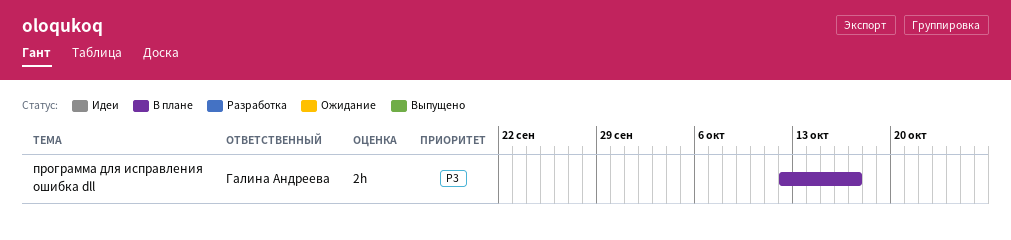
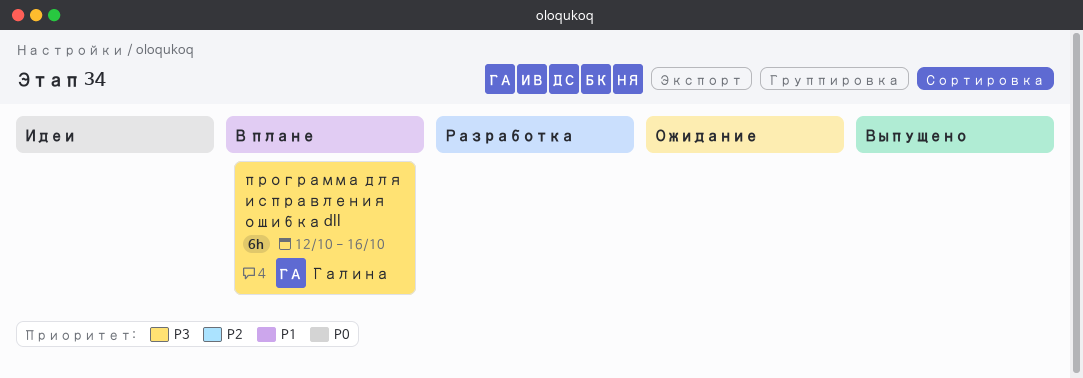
программа для исправления ошибка dll, estimate: 2h -> 6h
программа для исправления ошибка dll, due: Oct 17 -> Oct 16

